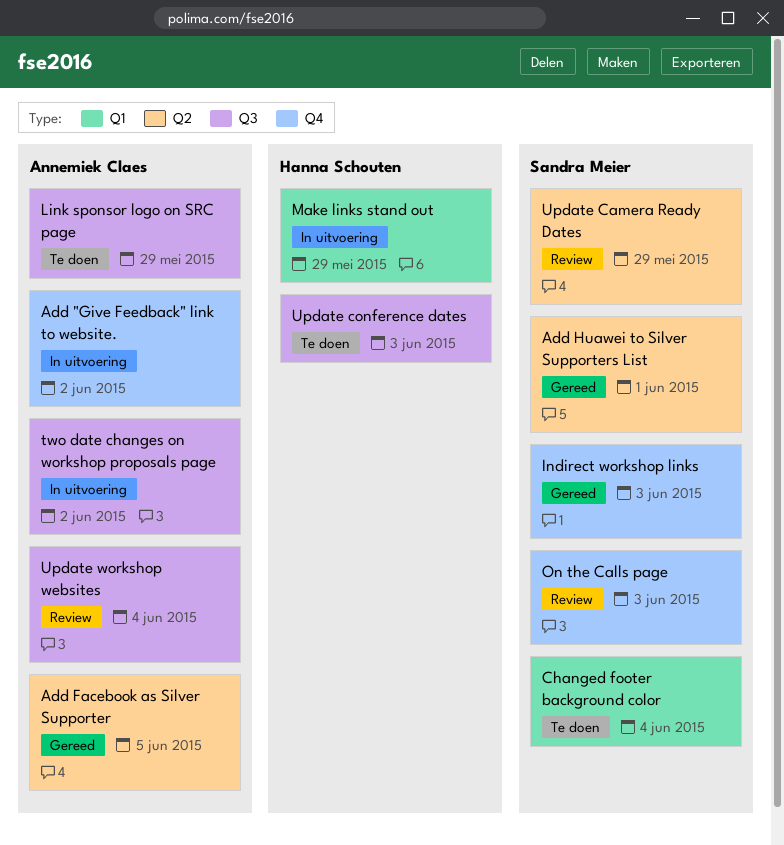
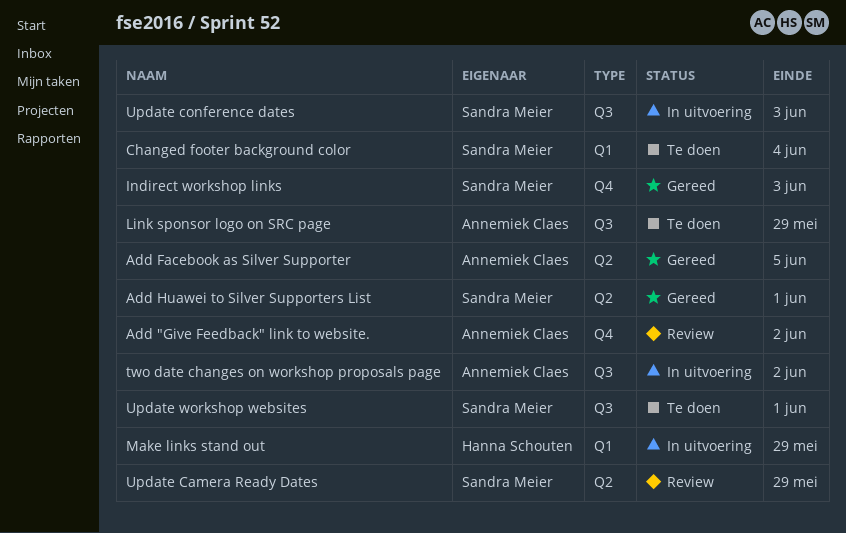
Add "Give Feedback" link to website., status: In uitvoering -> Review
On the Calls page: present -> none
Update conference dates, status: Te doen -> In uitvoering
Update conference dates, owner: Hanna Schouten -> Sandra Meier
Update workshop websites, status: Review -> Te doen
Update workshop websites, owner: Annemiek Claes -> Sandra Meier
Update workshop websites, due: Jun 4 -> Jun 1

